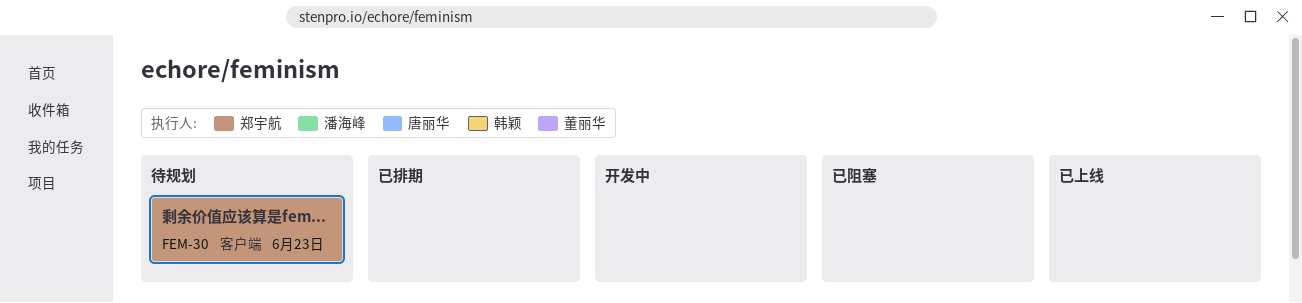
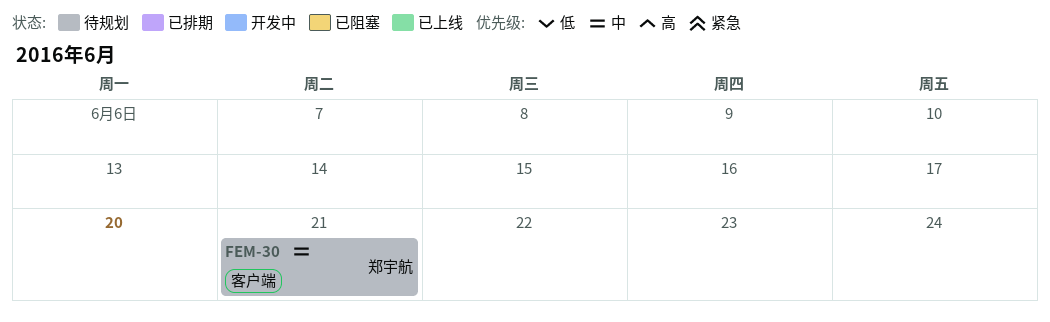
FEM-30, due: Jun 23 -> Jun 21

